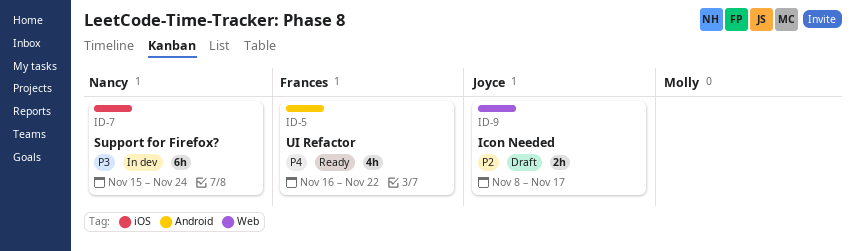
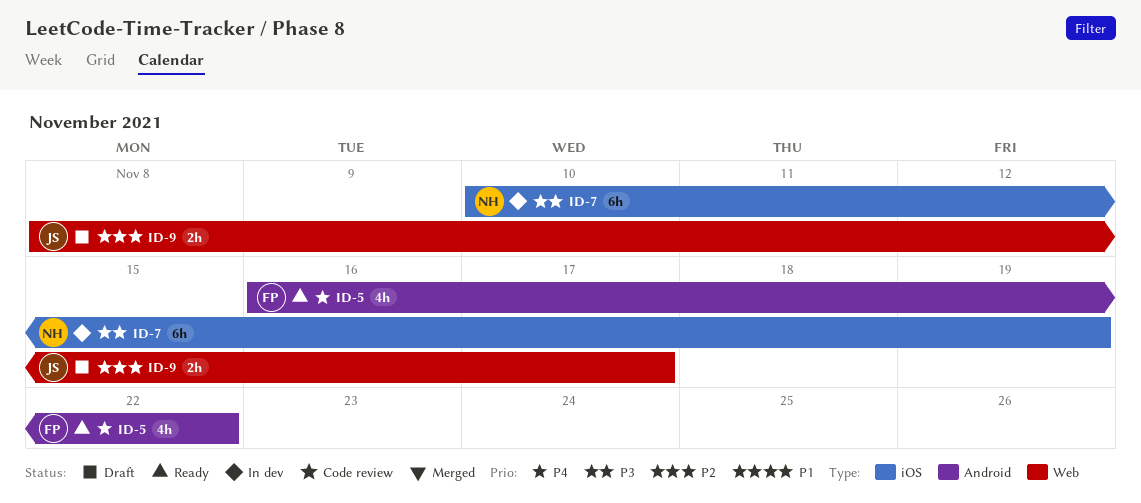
ID-7, start: Nov 15 -> Nov 10
ID-7, due: Nov 24 -> Nov 19

